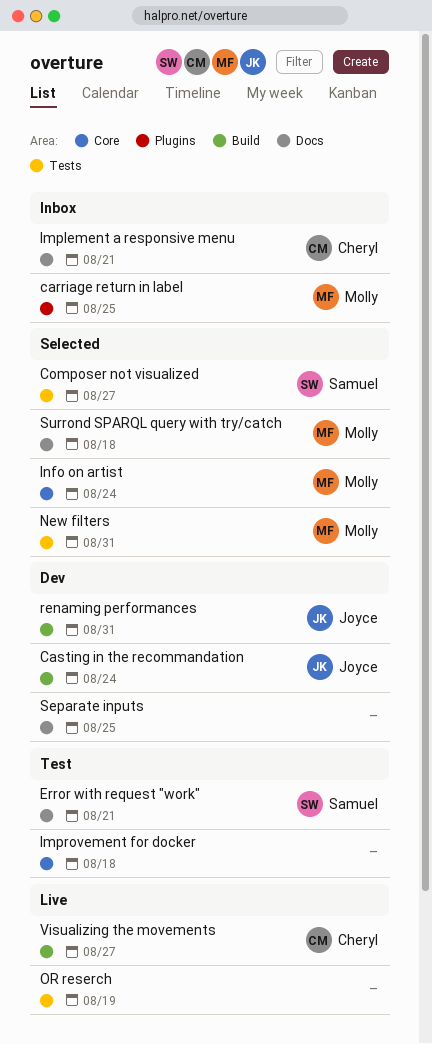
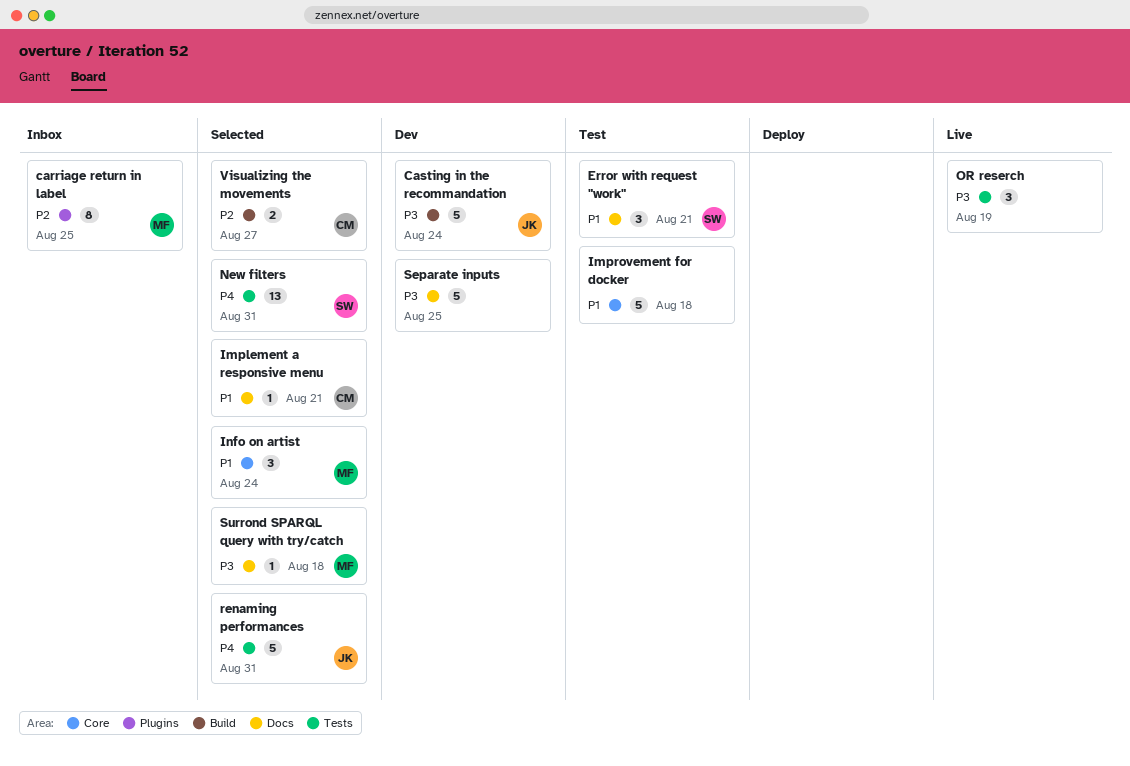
Composer not visualized: present -> none
Implement a responsive menu, status: Inbox -> Selected
New filters, owner: Molly -> Samuel
renaming performances, status: Dev -> Selected
renaming performances, label: Build -> Tests
Visualizing the movements, status: Live -> Selected

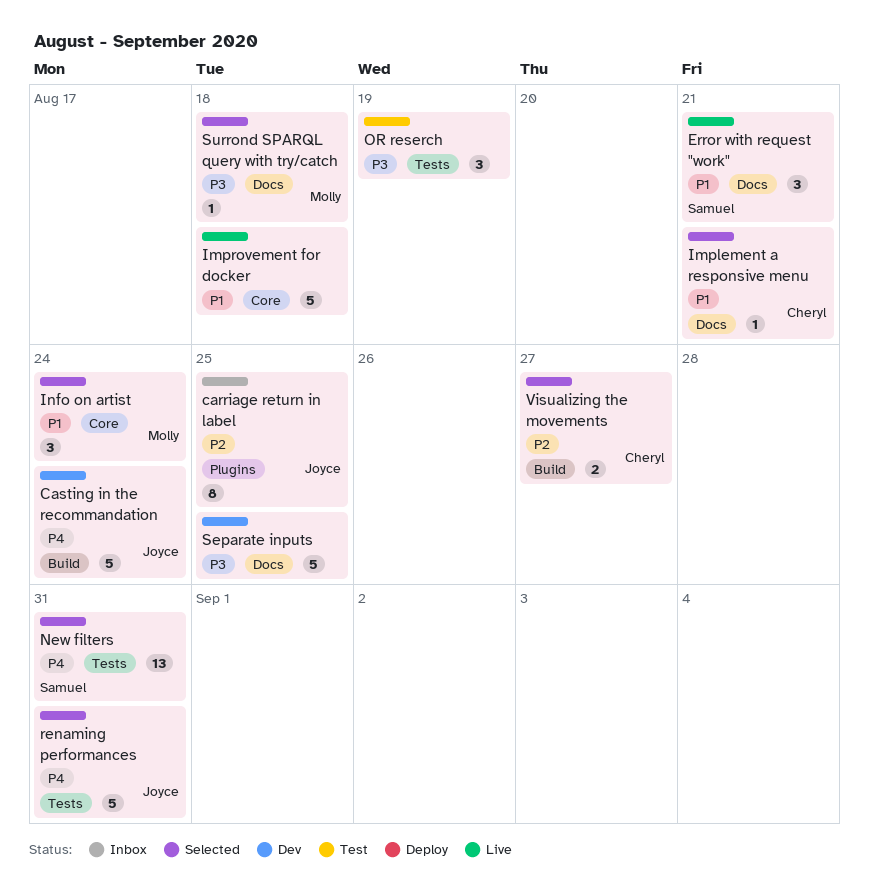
carriage return in label, owner: Molly -> Joyce
Casting in the recommandation, priority: P3 -> P4
Error with request "work", status: Test -> Live
Improvement for docker, status: Test -> Live
OR reserch, status: Live -> Test

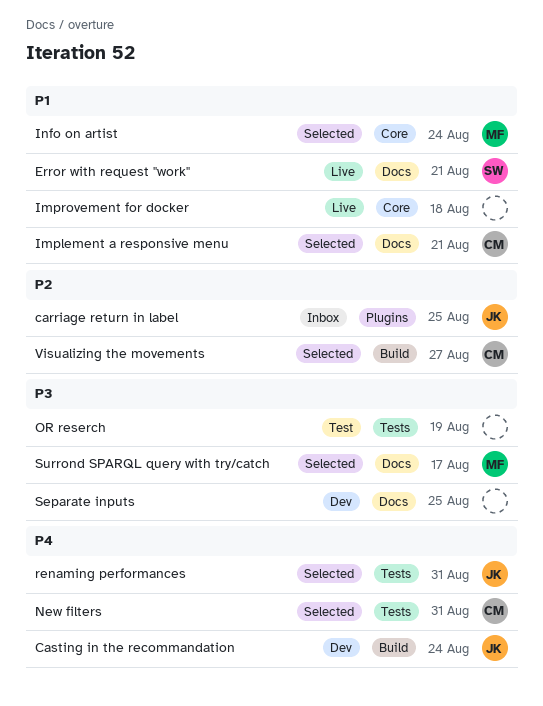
New filters, owner: Samuel -> Cheryl
Surrond SPARQL query with try/catch, due: Aug 18 -> Aug 17

